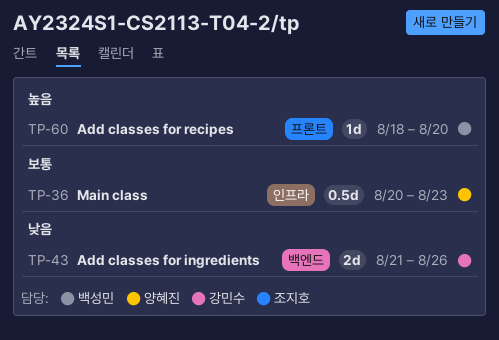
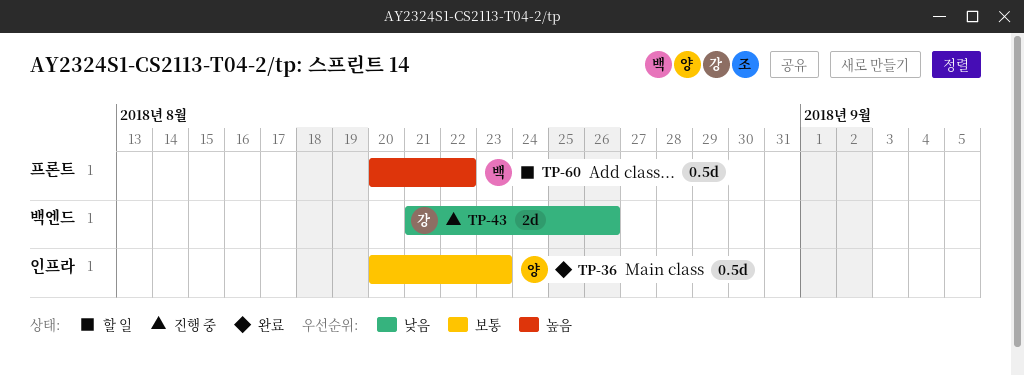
TP-60, estimate: 1d -> 0.5d
TP-60, start: Aug 18 -> Aug 20
TP-60, due: Aug 20 -> Aug 22

